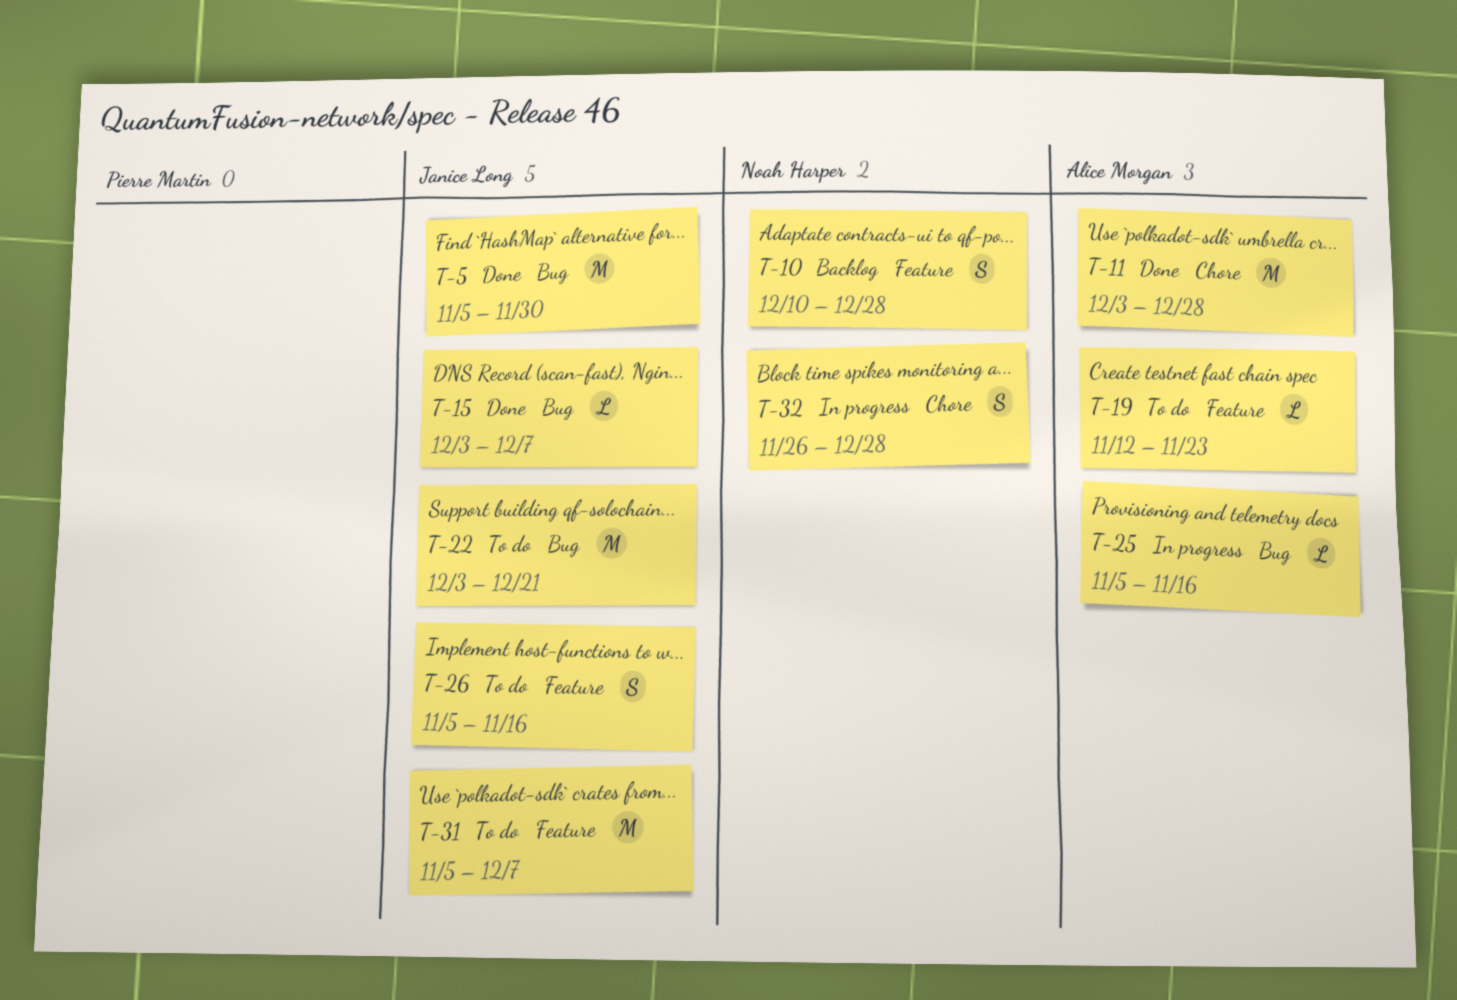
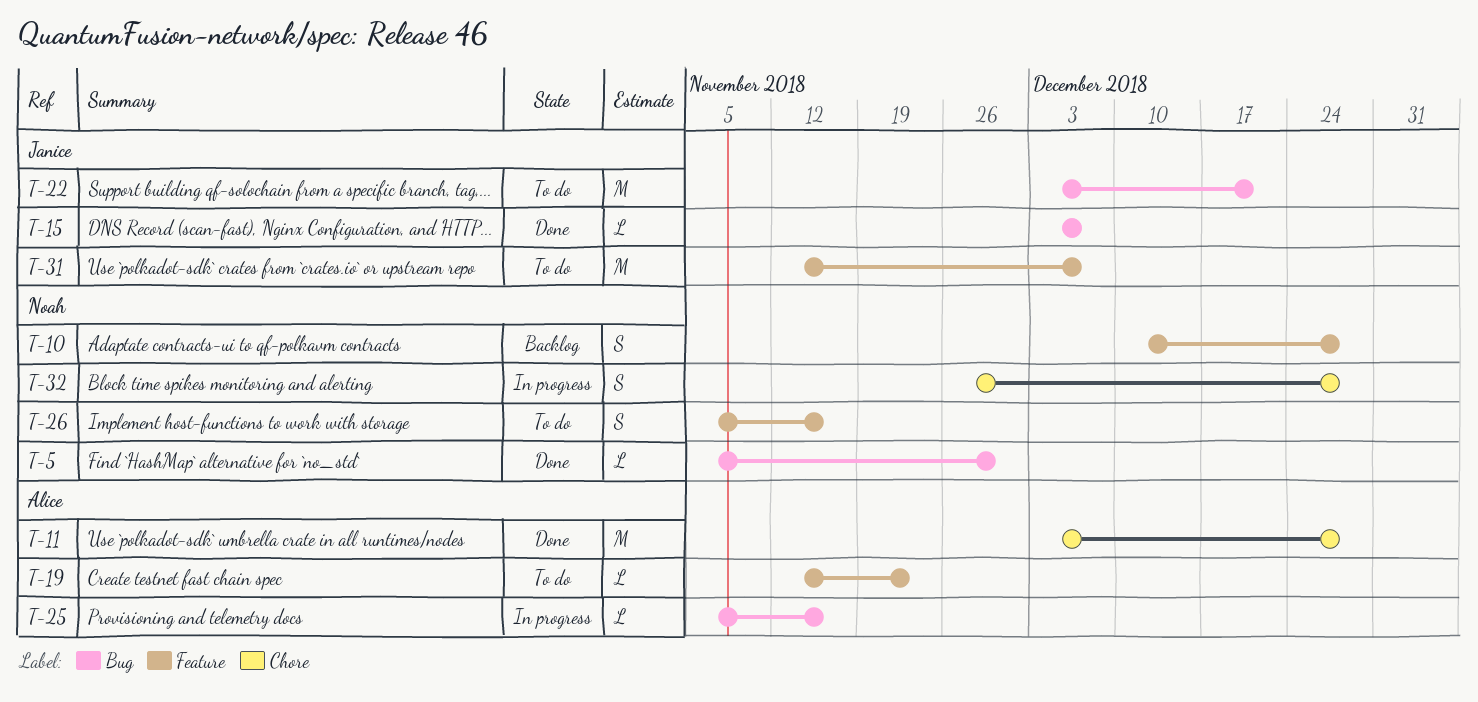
T-5, owner: Janice Long -> Noah Harper
T-5, estimate: M -> L
T-26, owner: Janice Long -> Noah Harper
T-31, start: Nov 5 -> Nov 12

